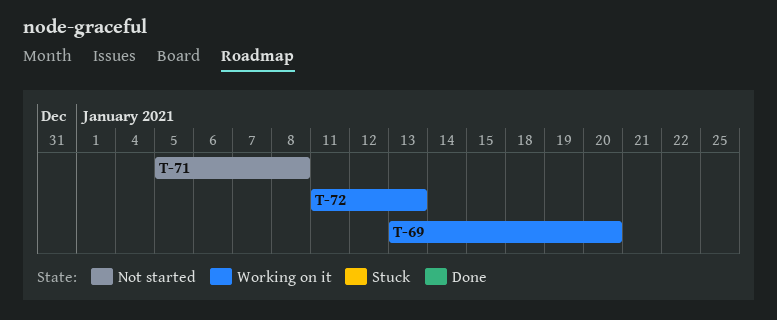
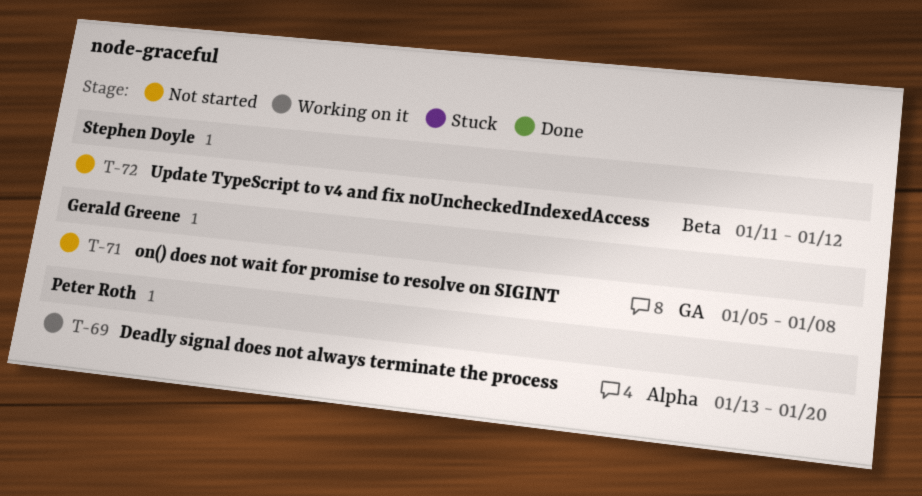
T-72, status: Working on it -> Not started
T-72, due: Jan 13 -> Jan 12

